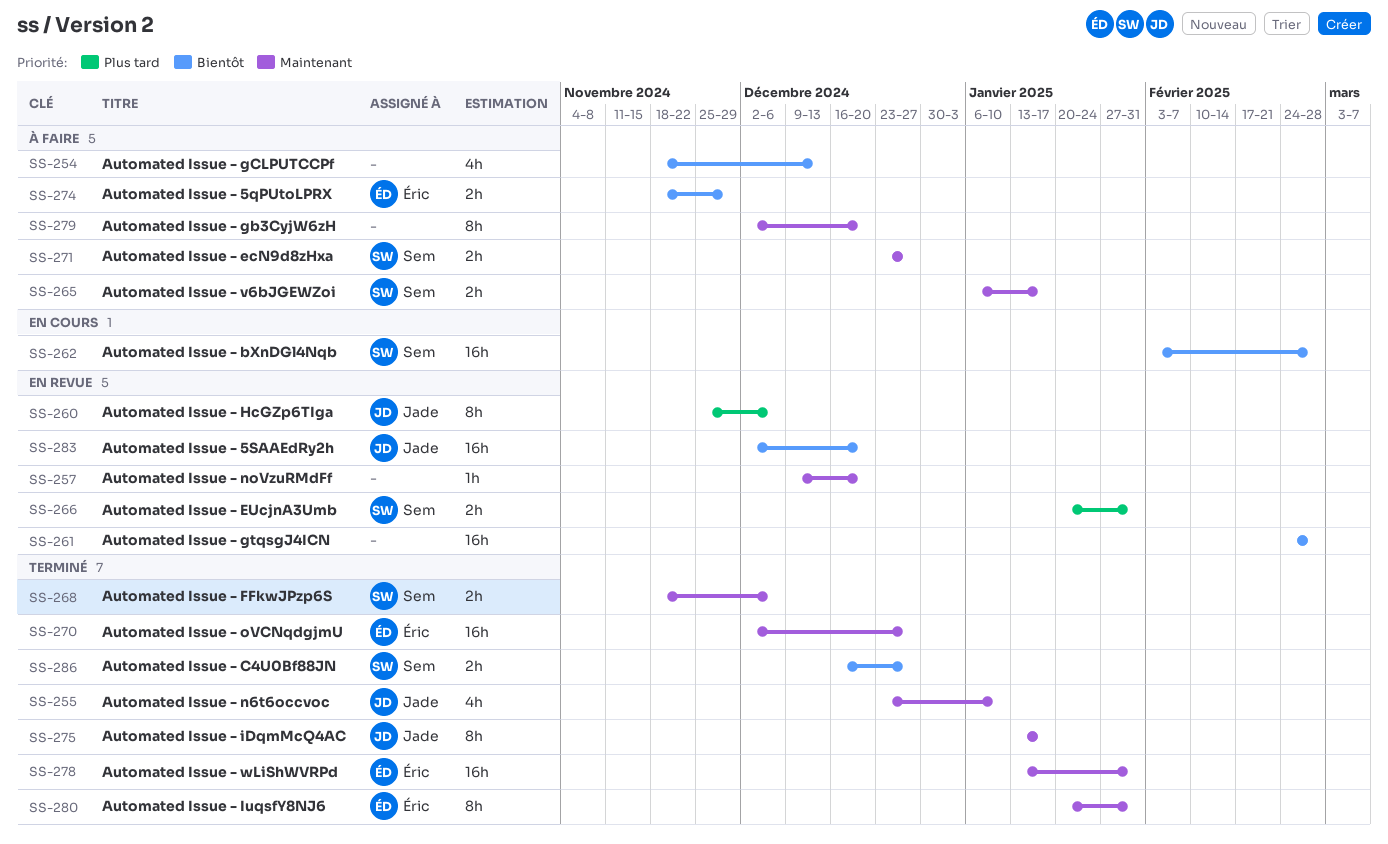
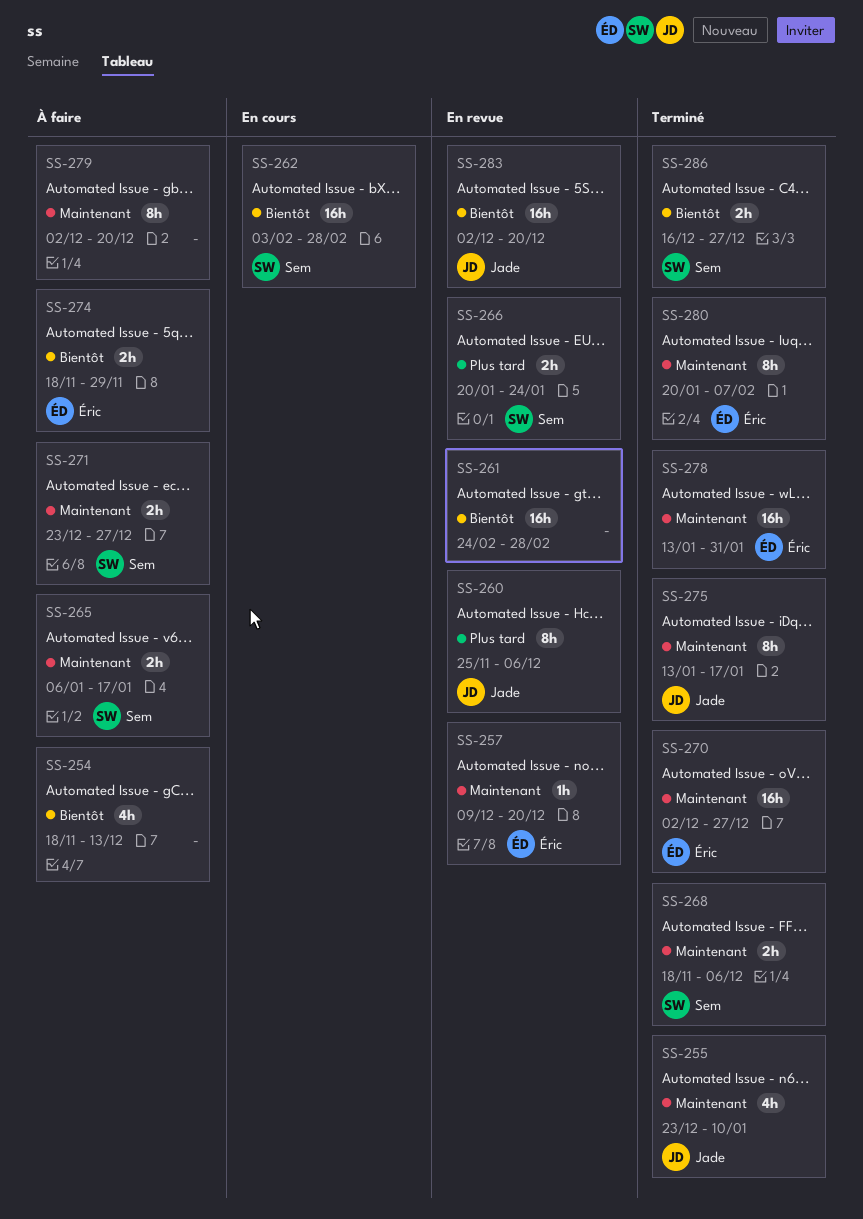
SS-257, owner: none -> Éric
SS-266, due: Jan 31 -> Jan 24
SS-280, due: Jan 31 -> Feb 7

